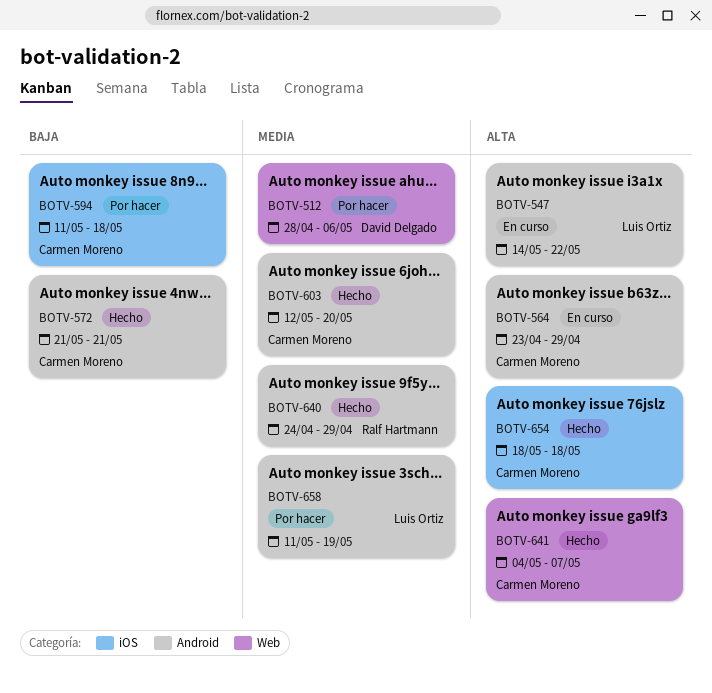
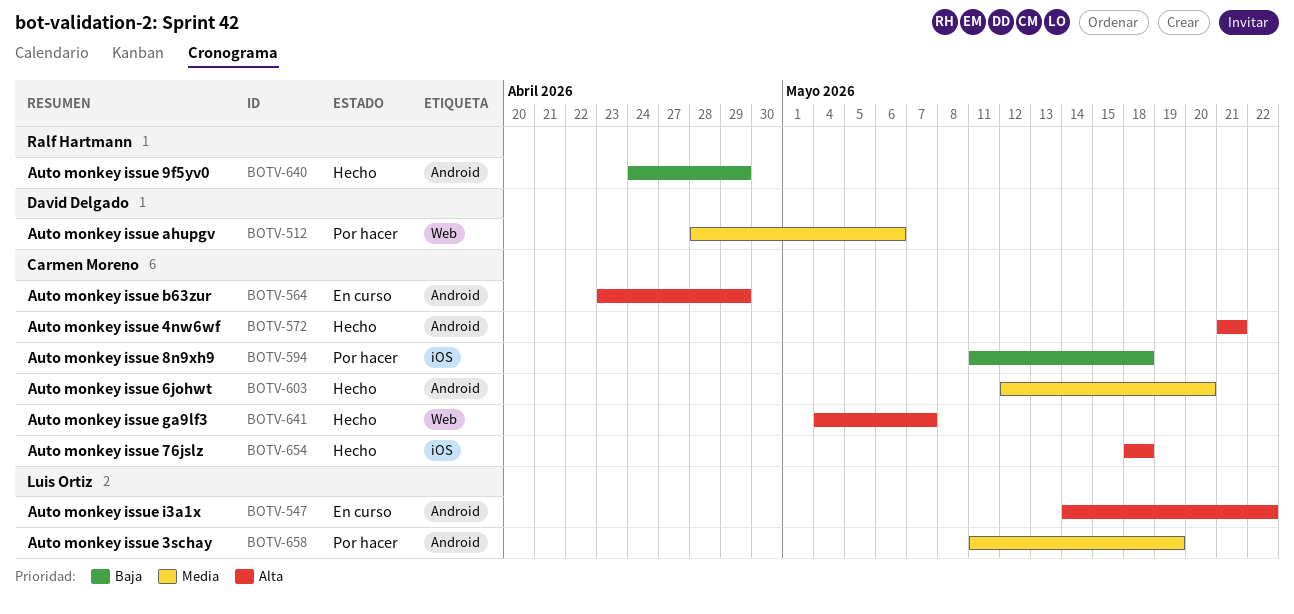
BOTV-572, priority: Baja -> Alta
BOTV-640, priority: Media -> Baja

